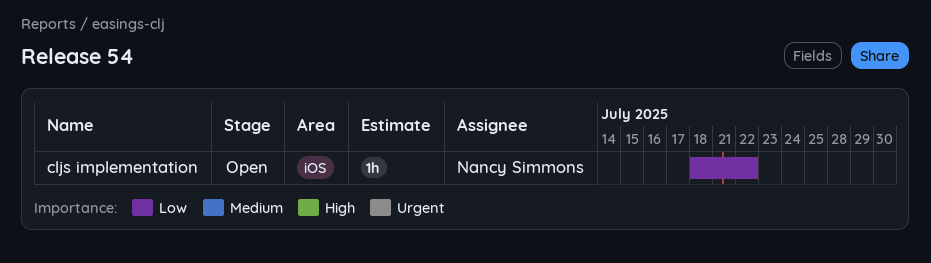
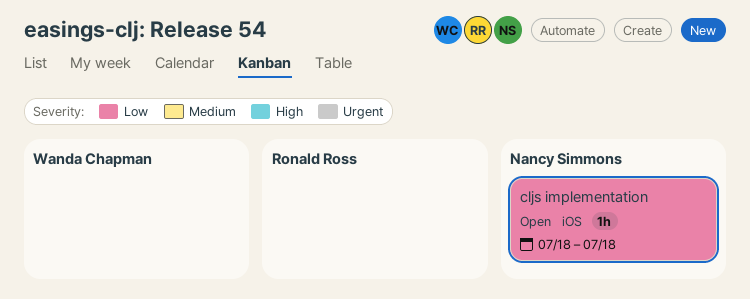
cljs implementation, due: Jul 22 -> Jul 18

